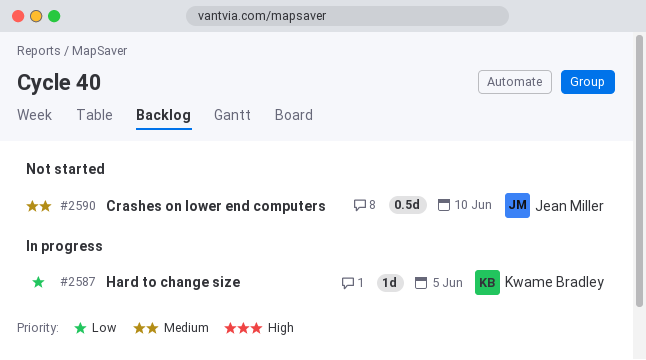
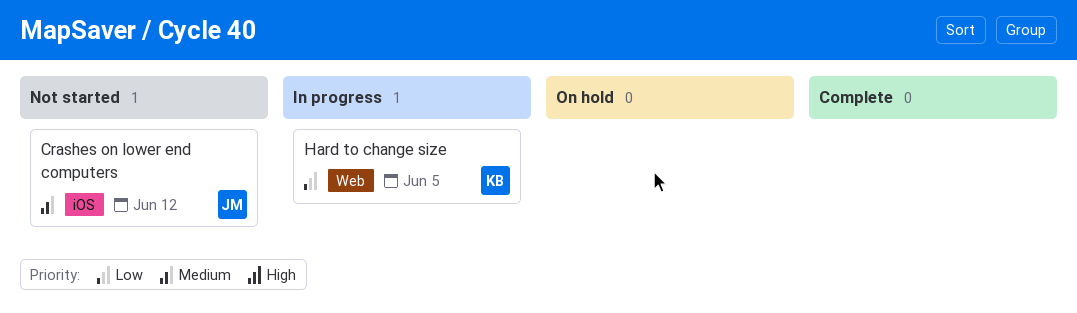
Crashes on lower end computers, due: Jun 10 -> Jun 12

